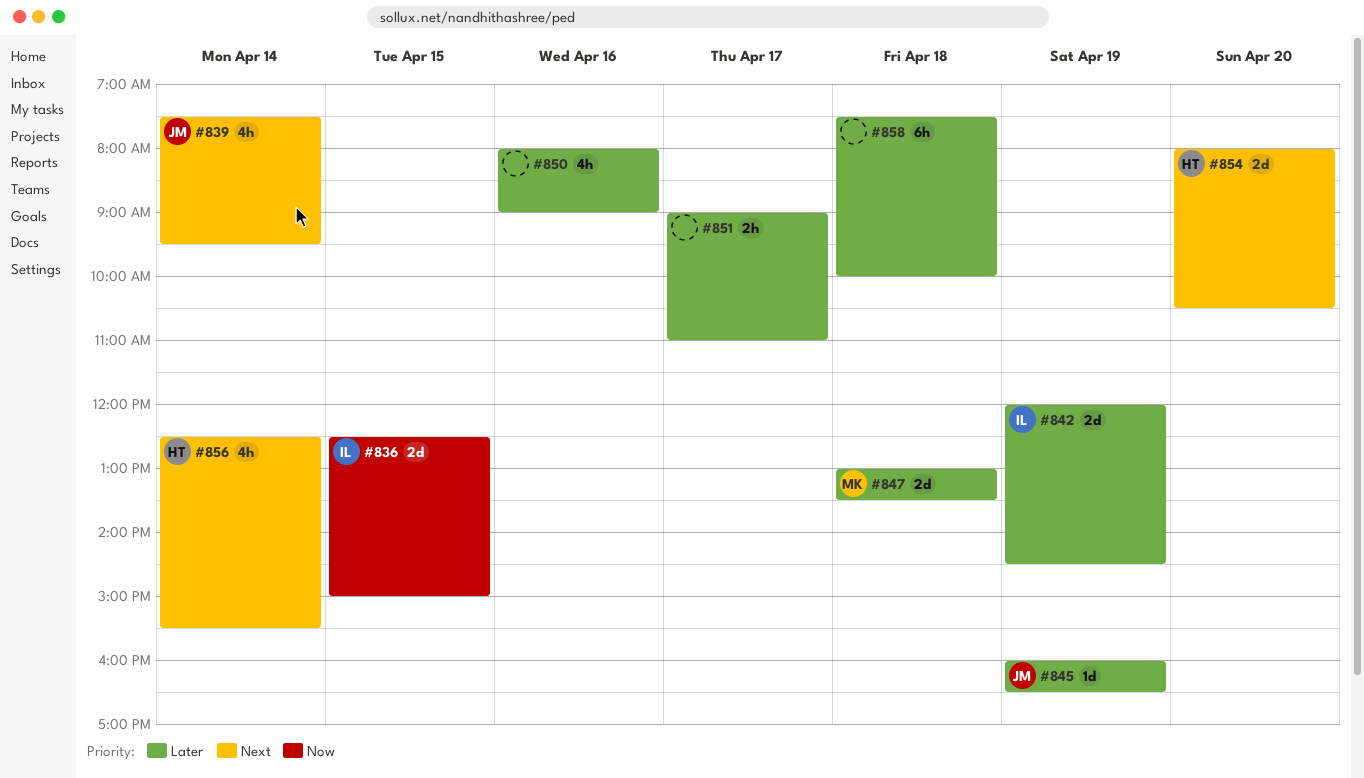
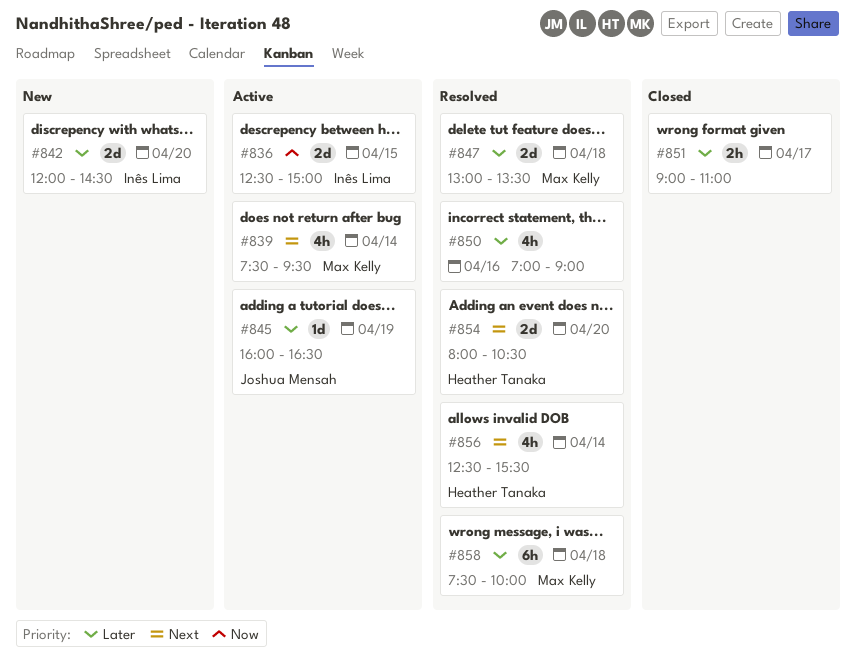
#839, owner: Joshua Mensah -> Max Kelly
#842, day: Apr 19 -> Apr 20
#850, begins: 08:00 -> 07:00
#858, owner: none -> Max Kelly

